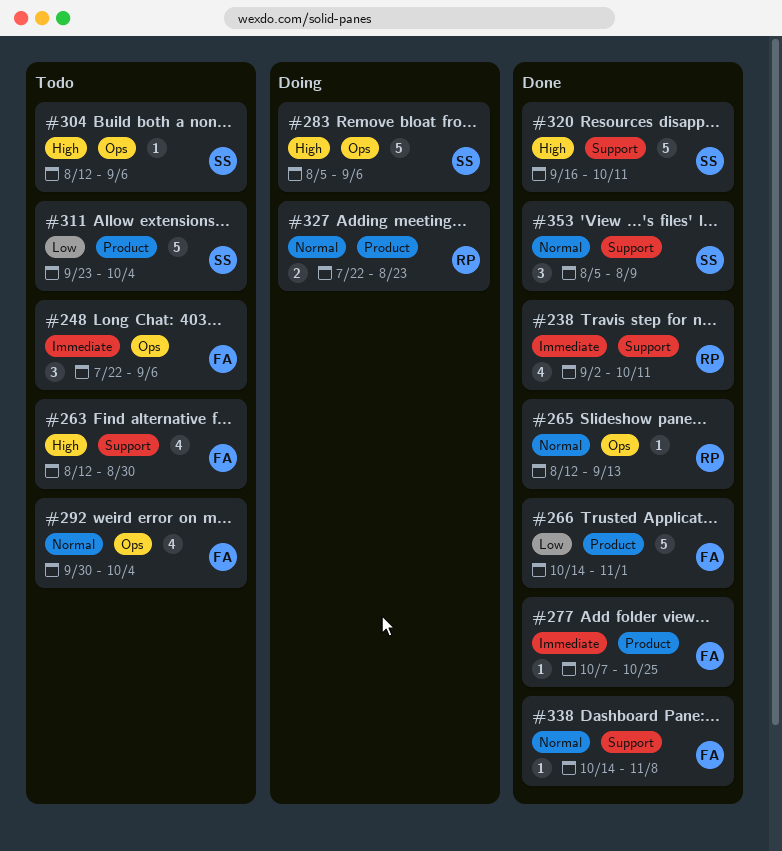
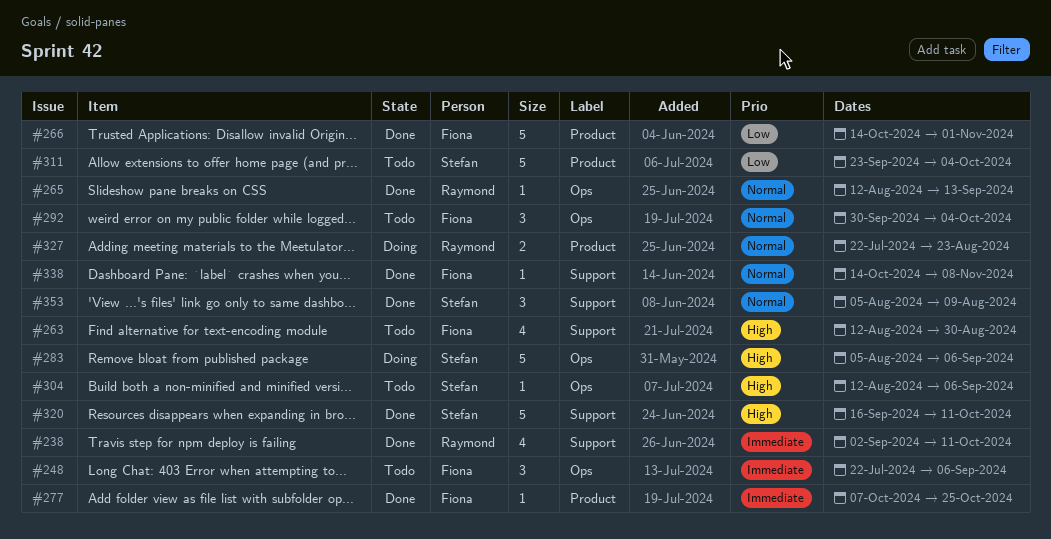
#292, estimate: 4 -> 3

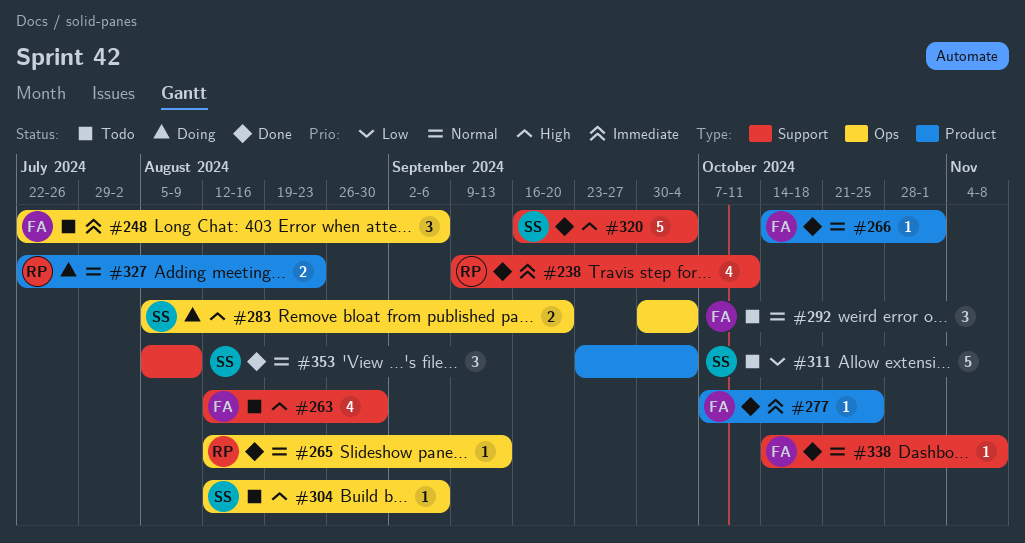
#238, start: Sep 2 -> Sep 9
#266, priority: Low -> Normal
#266, estimate: 5 -> 1
#283, estimate: 5 -> 2
#283, due: Sep 6 -> Sep 20
#320, due: Oct 11 -> Oct 4

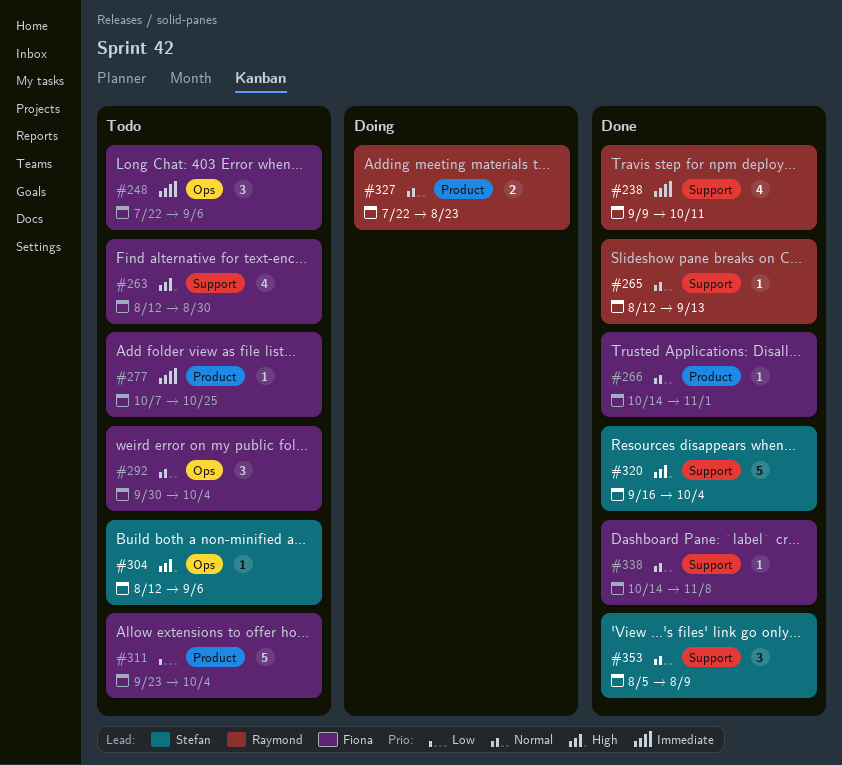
#265, label: Ops -> Support
#277, status: Done -> Todo
#283: present -> none
#311, owner: Stefan -> Fiona

